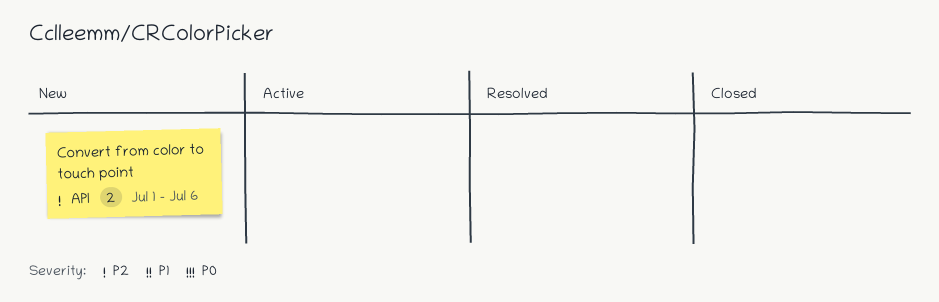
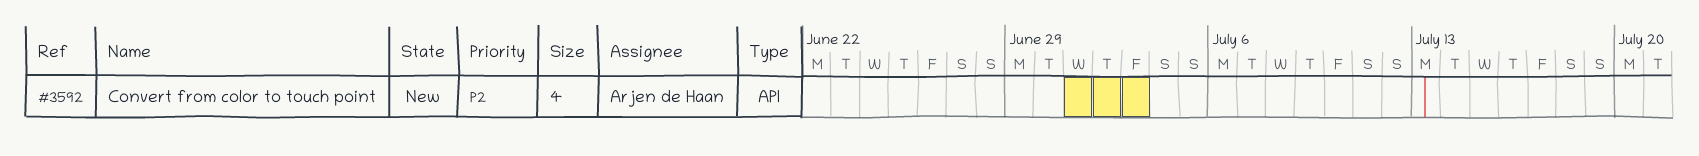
Convert from color to touch point, estimate: 2 -> 4
Convert from color to touch point, due: Jul 6 -> Jul 3

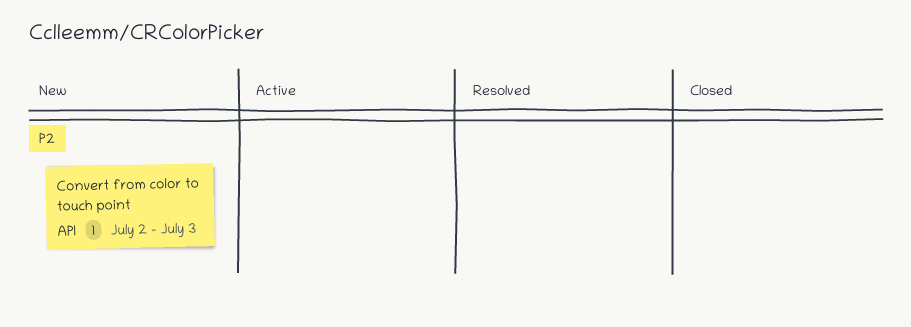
Convert from color to touch point, estimate: 4 -> 1
Convert from color to touch point, start: Jul 1 -> Jul 2

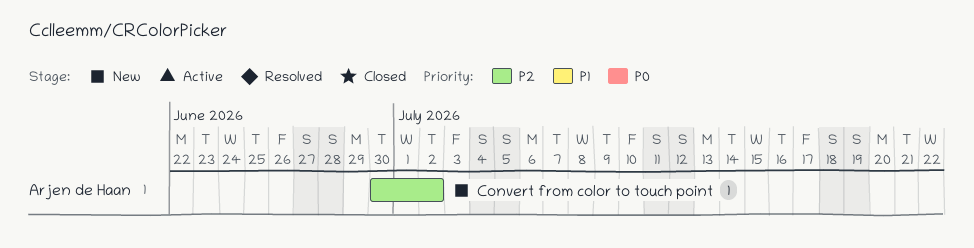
Convert from color to touch point, start: Jul 2 -> Jun 30
Convert from color to touch point, due: Jul 3 -> Jul 2

